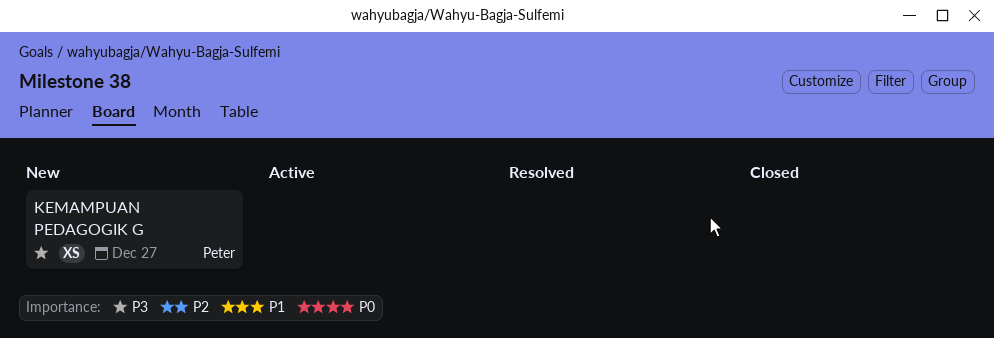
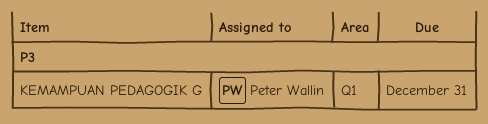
KEMAMPUAN PEDAGOGIK G, due: Dec 27 -> Dec 31

